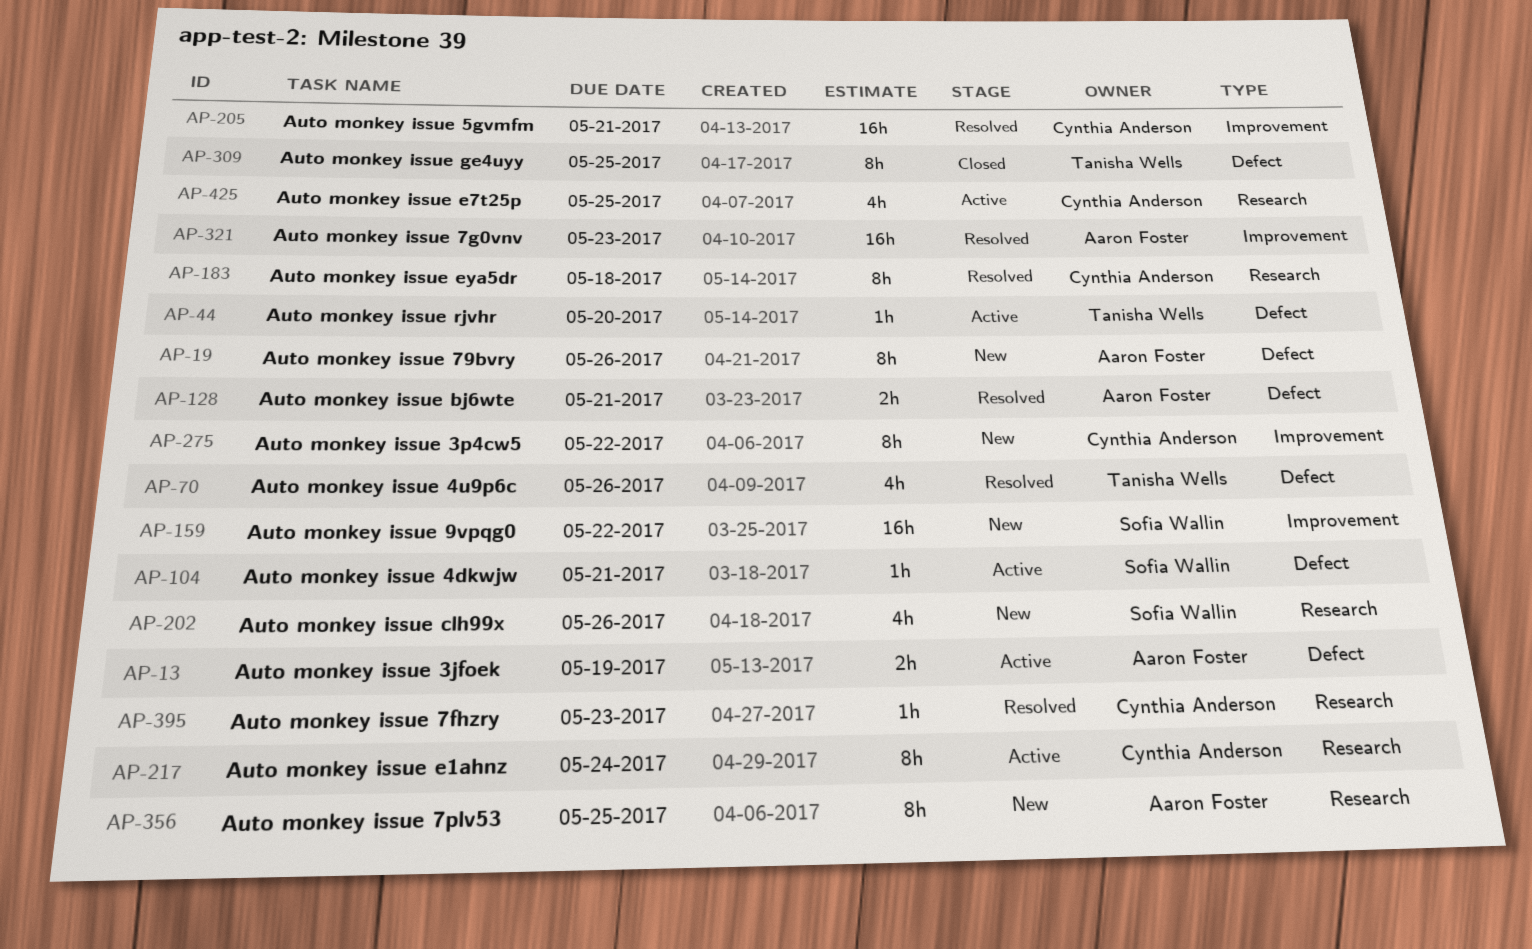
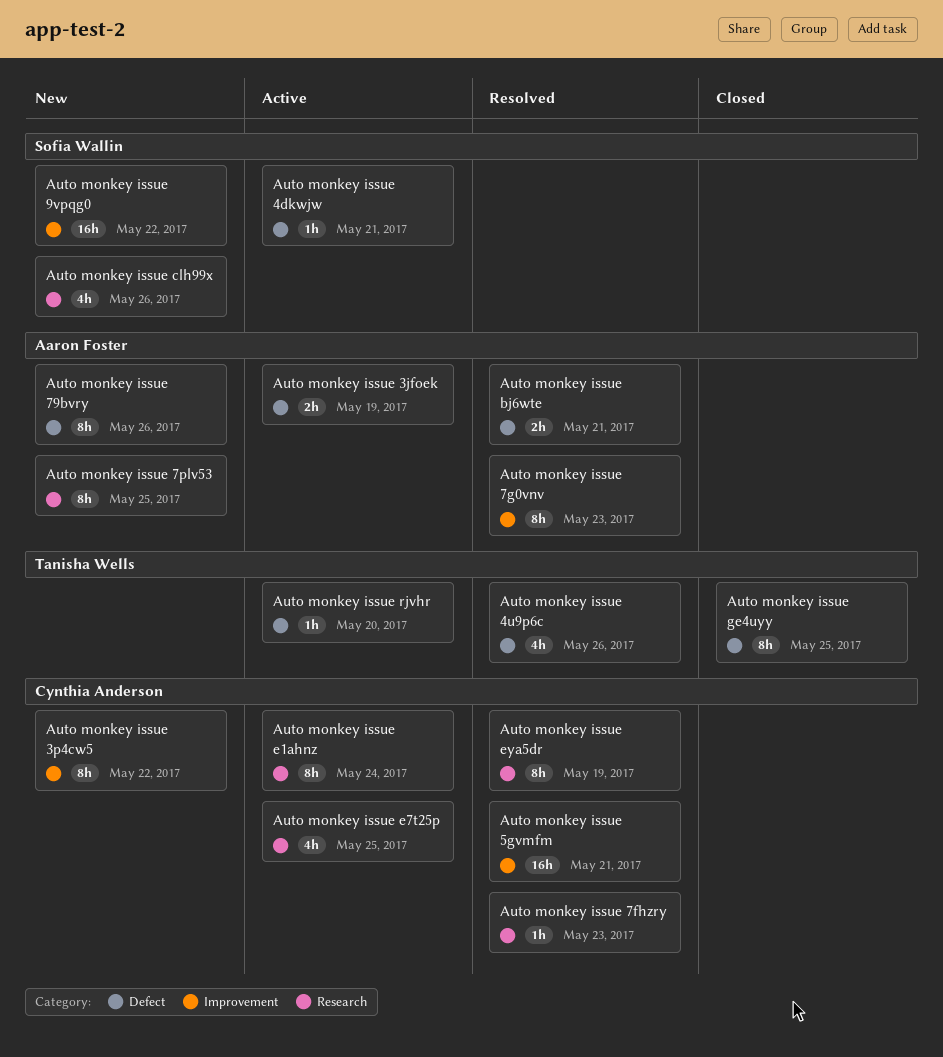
Auto monkey issue 7g0vnv, estimate: 16h -> 8h
Auto monkey issue eya5dr, due: May 18 -> May 19

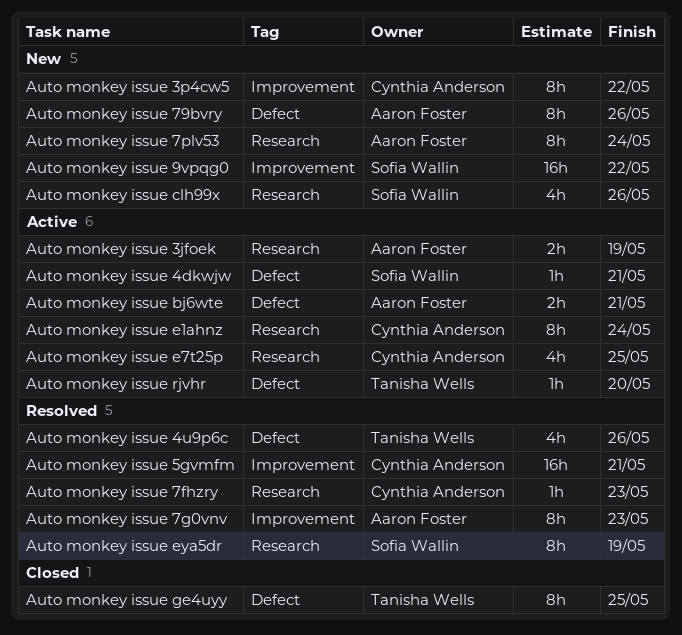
Auto monkey issue 3jfoek, label: Defect -> Research
Auto monkey issue 7plv53, due: May 25 -> May 24
Auto monkey issue bj6wte, status: Resolved -> Active
Auto monkey issue eya5dr, owner: Cynthia Anderson -> Sofia Wallin

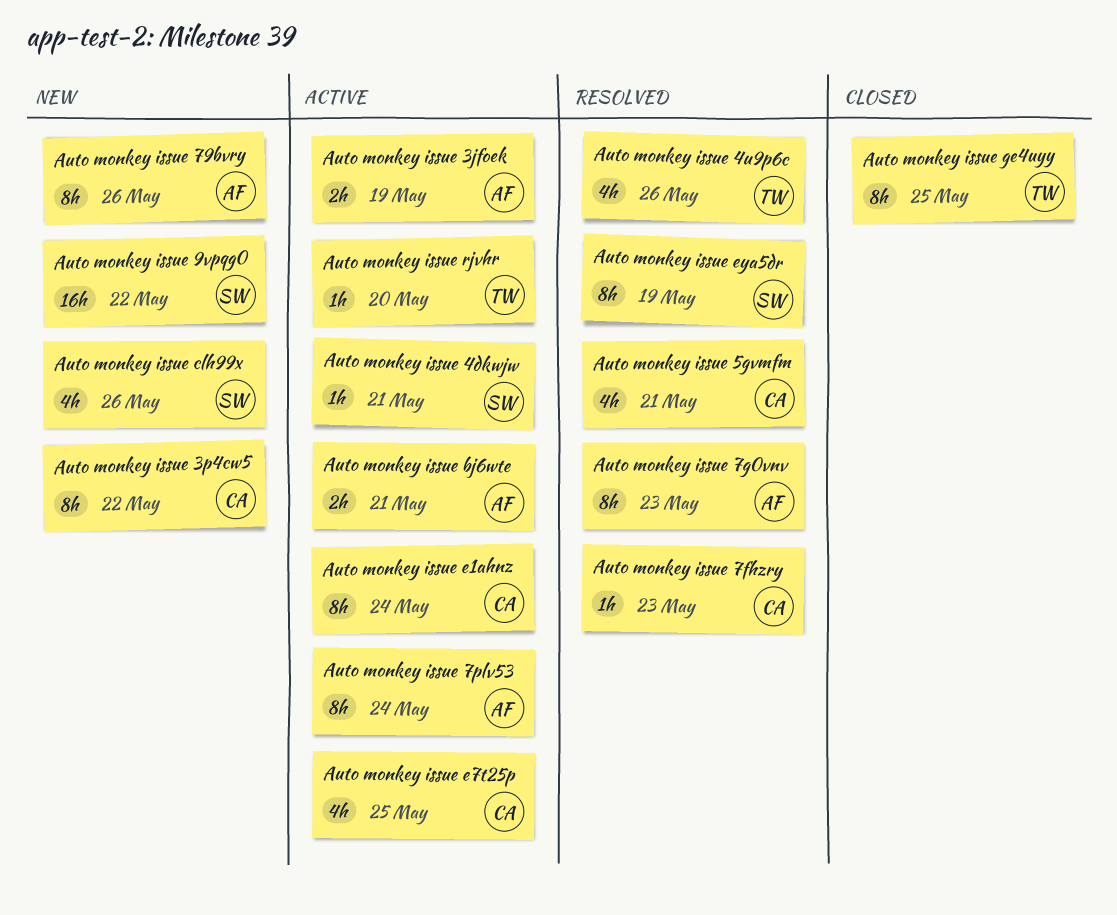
Auto monkey issue 5gvmfm, estimate: 16h -> 4h
Auto monkey issue 7plv53, status: New -> Active

